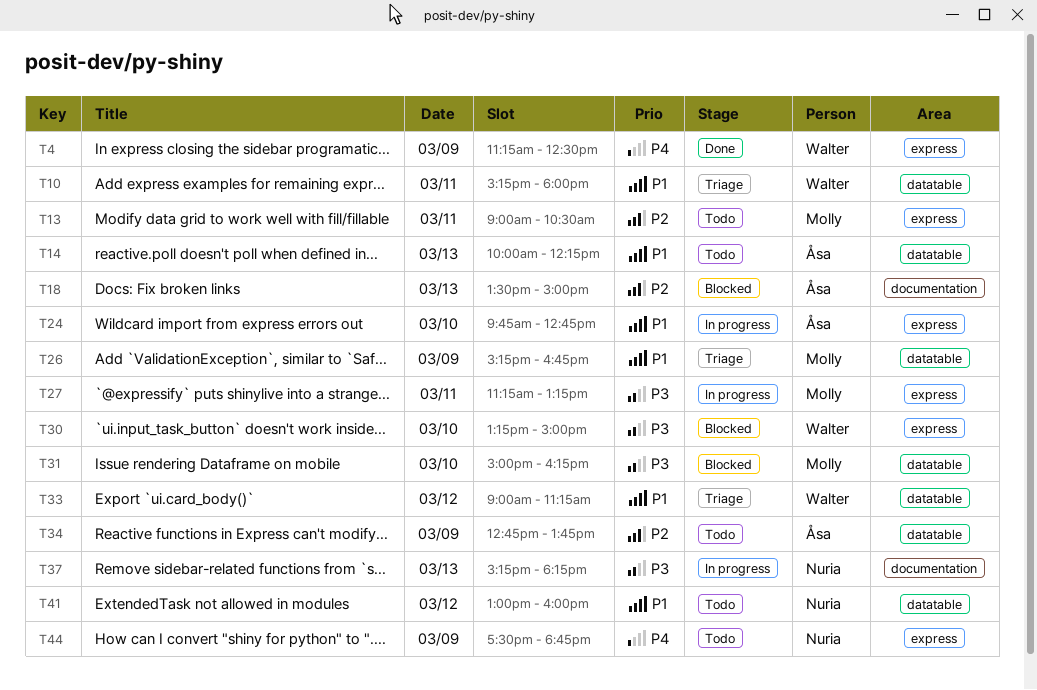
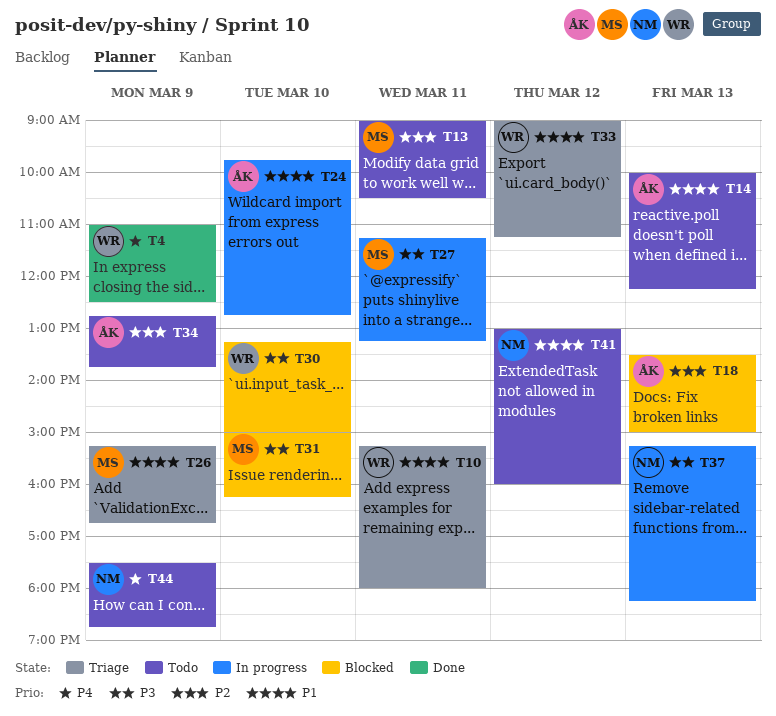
T4, begins: 11:15 -> 11:00

